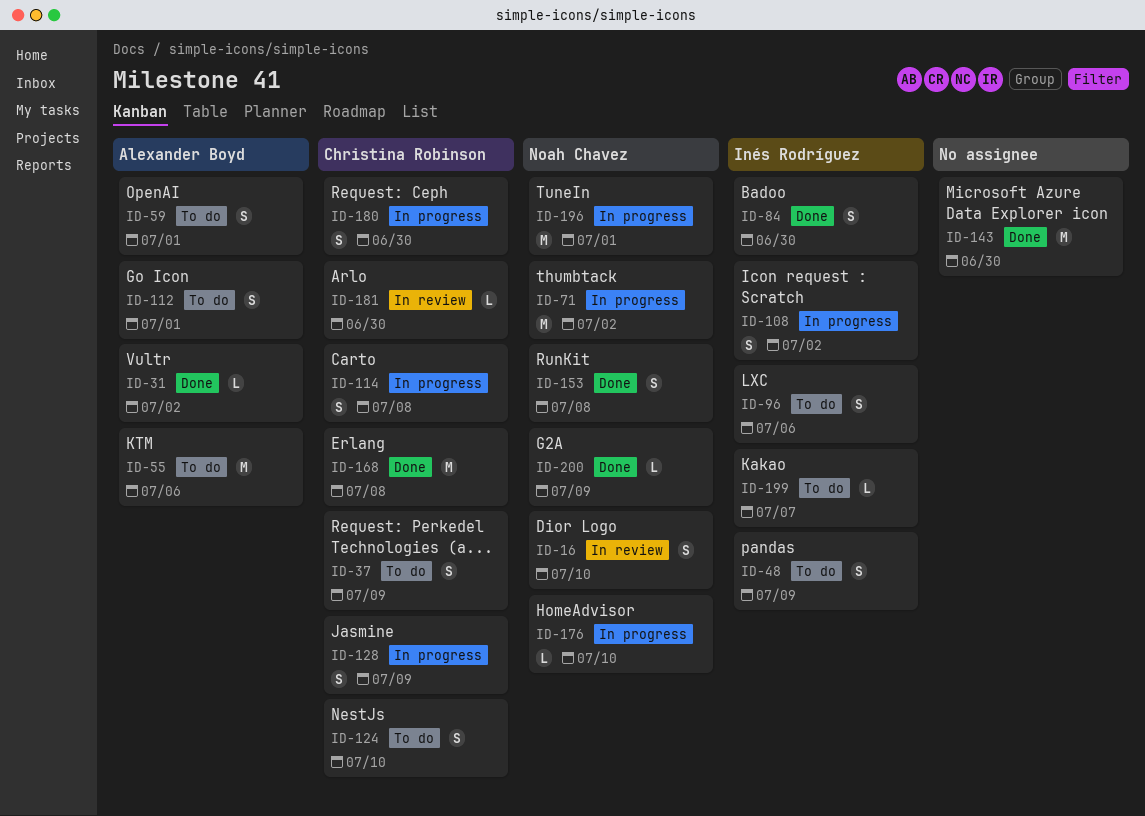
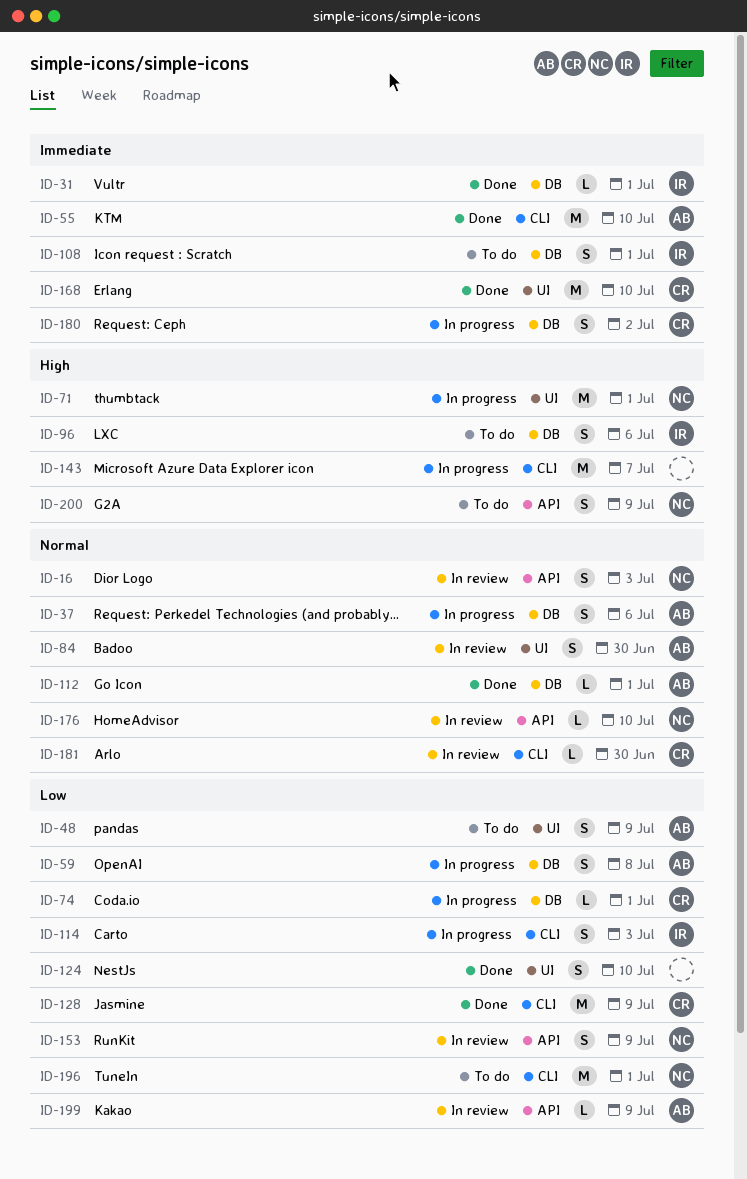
ID-16, due: Jul 10 -> Jul 3
ID-31, owner: Alexander Boyd -> Inés Rodríguez
ID-31, due: Jul 2 -> Jul 1
ID-37, status: To do -> In progress
ID-37, owner: Christina Robinson -> Alexander Boyd
ID-37, due: Jul 9 -> Jul 6
ID-48, owner: Inés Rodríguez -> Alexander Boyd
ID-55, status: To do -> Done
ID-55, due: Jul 6 -> Jul 10
ID-59, status: To do -> In progress
ID-59, due: Jul 1 -> Jul 8
ID-71, due: Jul 2 -> Jul 1
ID-74: none -> present
ID-84, status: Done -> In review
ID-84, owner: Inés Rodríguez -> Alexander Boyd
ID-108, status: In progress -> To do
ID-108, due: Jul 2 -> Jul 1
ID-112, status: To do -> Done
ID-112, estimate: S -> L
ID-114, owner: Christina Robinson -> Inés Rodríguez
ID-114, due: Jul 8 -> Jul 3
ID-124, status: To do -> Done
ID-124, owner: Christina Robinson -> none
ID-128, status: In progress -> Done
ID-128, estimate: S -> M
ID-143, status: Done -> In progress
ID-143, due: Jun 30 -> Jul 7
ID-153, status: Done -> In review
ID-153, due: Jul 8 -> Jul 9
ID-168, due: Jul 8 -> Jul 10
ID-176, status: In progress -> In review
ID-180, due: Jun 30 -> Jul 2
ID-196, status: In progress -> To do
ID-199, status: To do -> In review
ID-199, owner: Inés Rodríguez -> Alexander Boyd
ID-199, due: Jul 7 -> Jul 9
ID-200, status: Done -> To do
ID-200, estimate: L -> S

